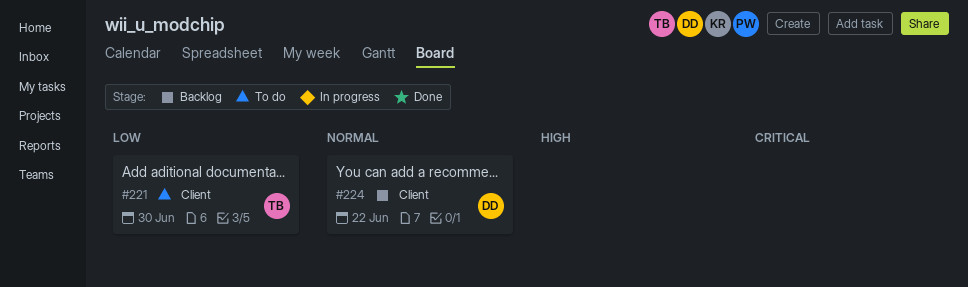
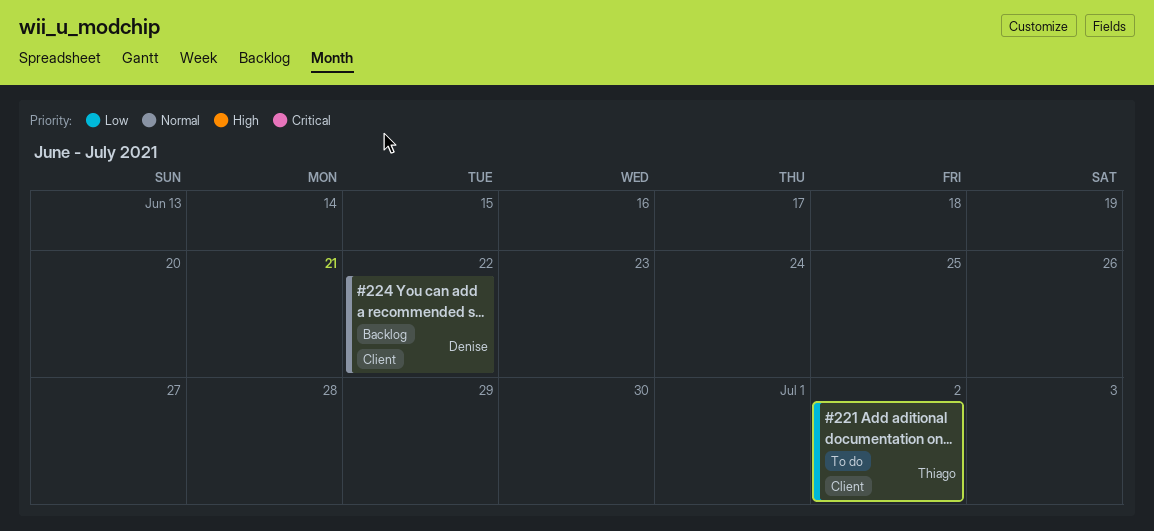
#221, due: Jun 30 -> Jul 2

